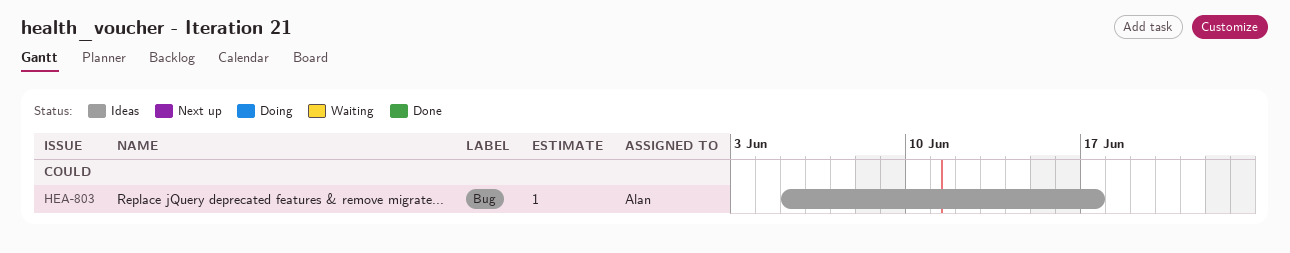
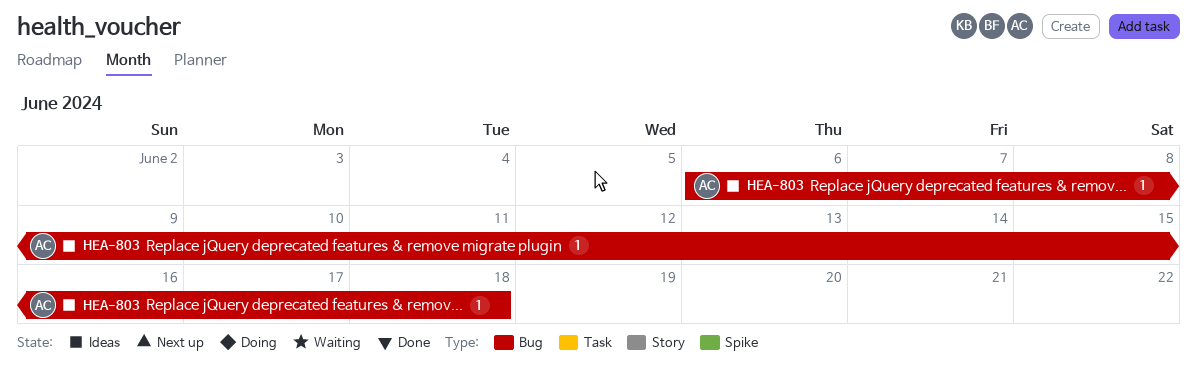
HEA-803, start: Jun 5 -> Jun 6
HEA-803, due: Jun 17 -> Jun 18

